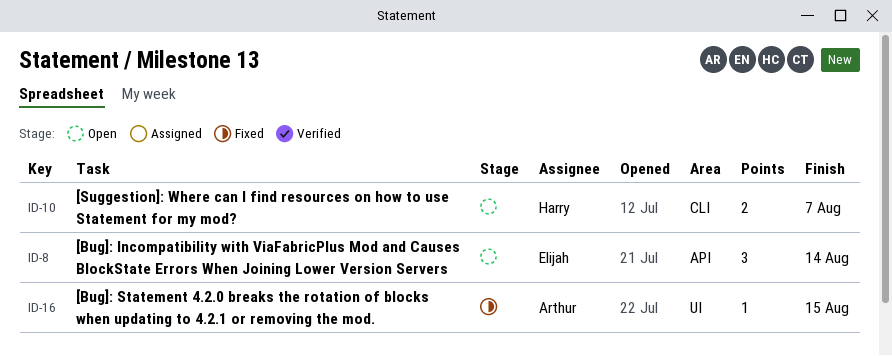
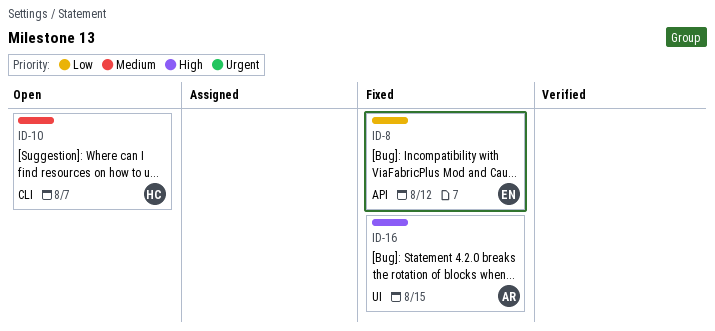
ID-8, status: Open -> Fixed
ID-8, due: Aug 14 -> Aug 12

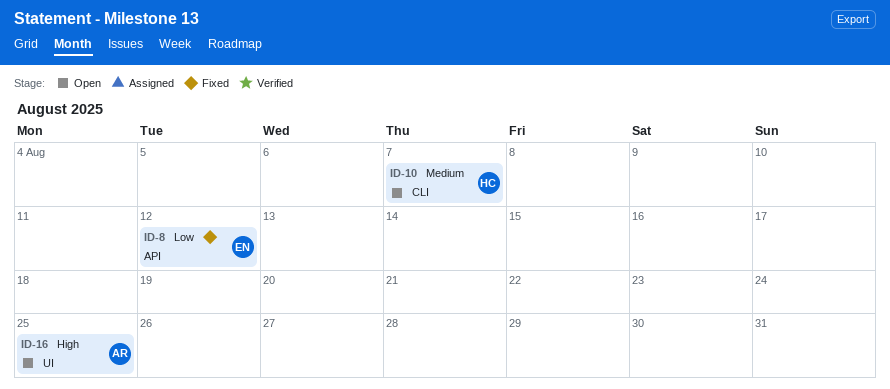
ID-16, status: Fixed -> Open
ID-16, due: Aug 15 -> Aug 25

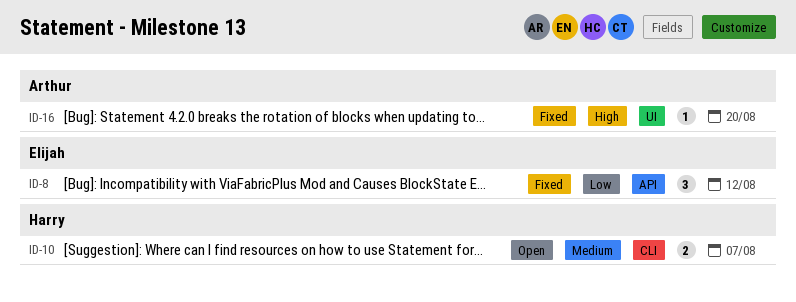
ID-16, status: Open -> Fixed
ID-16, due: Aug 25 -> Aug 20

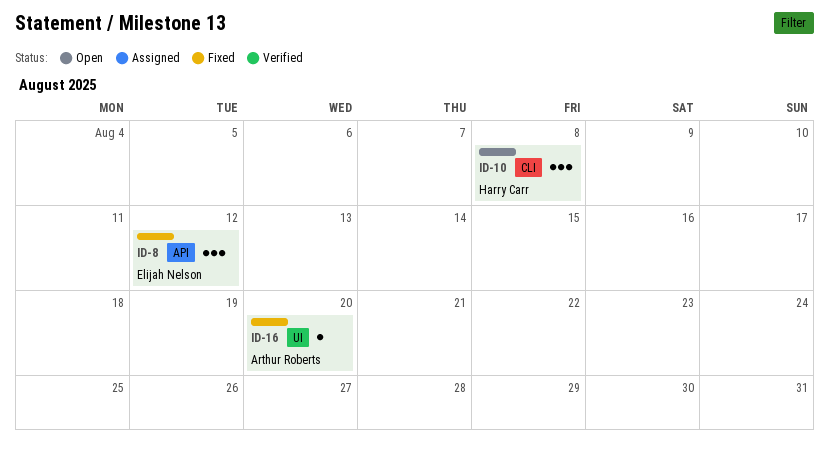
ID-10, estimate: 2 -> 3
ID-10, due: Aug 7 -> Aug 8

